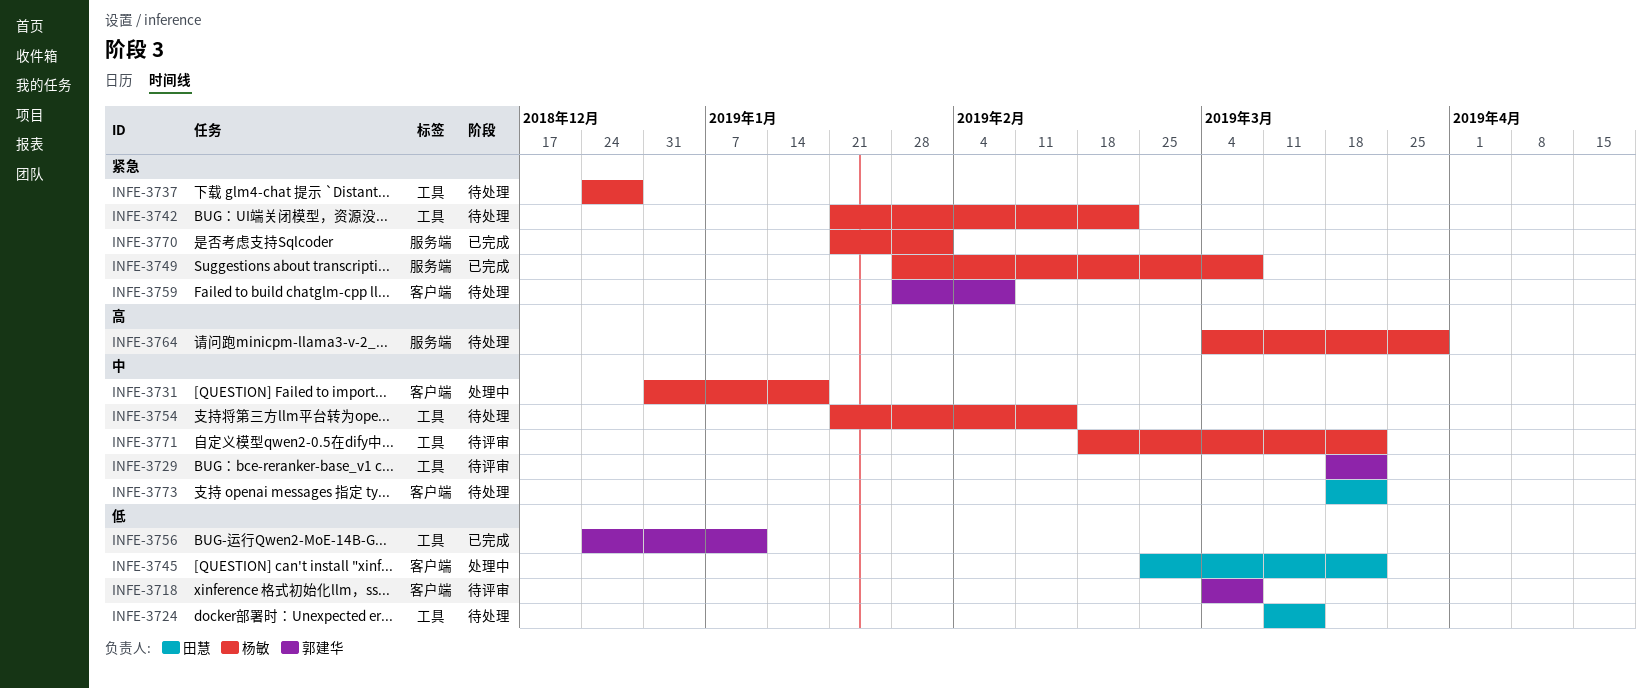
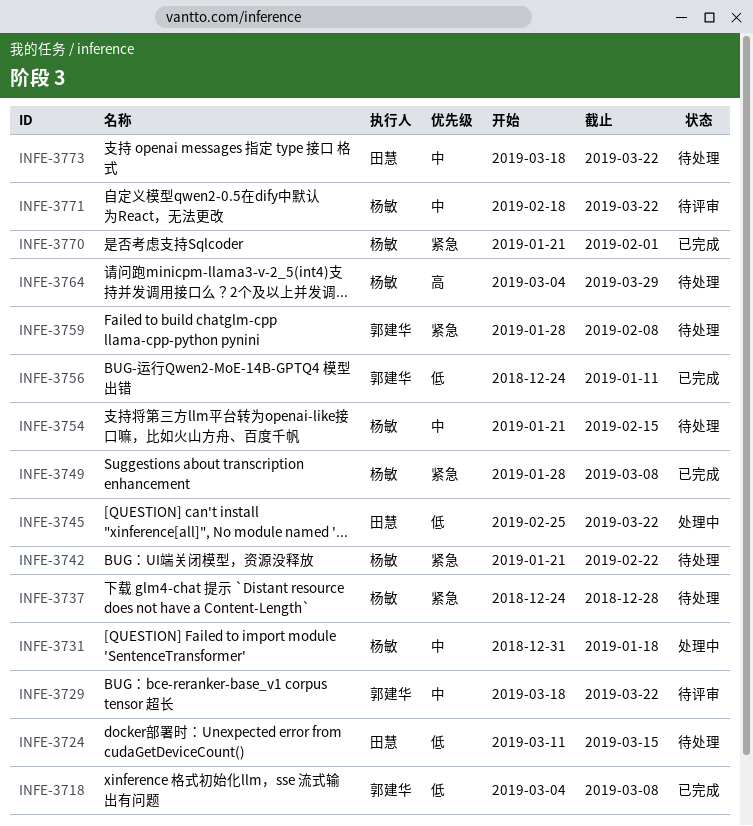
INFE-3718, status: 待评审 -> 已完成

